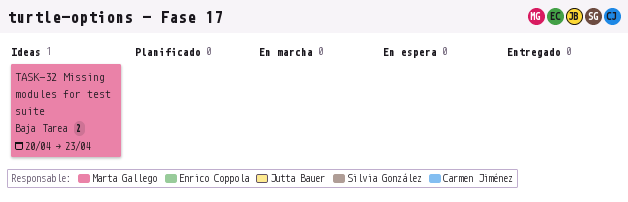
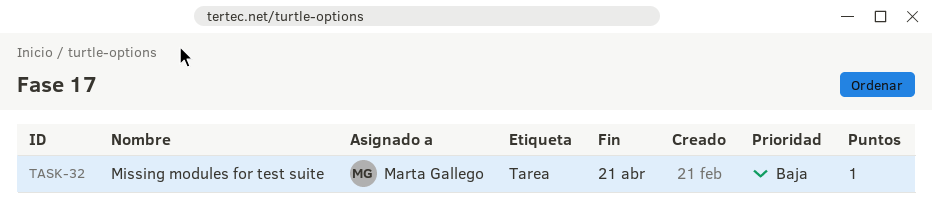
TASK-32, estimate: 2 -> 1
TASK-32, due: Apr 23 -> Apr 21

